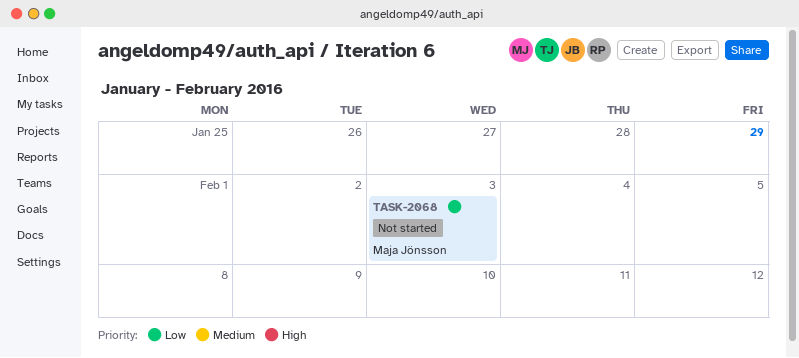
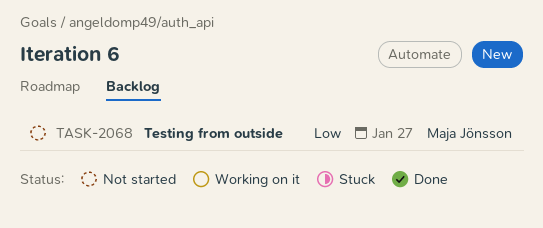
TASK-2068, due: Feb 3 -> Jan 27

